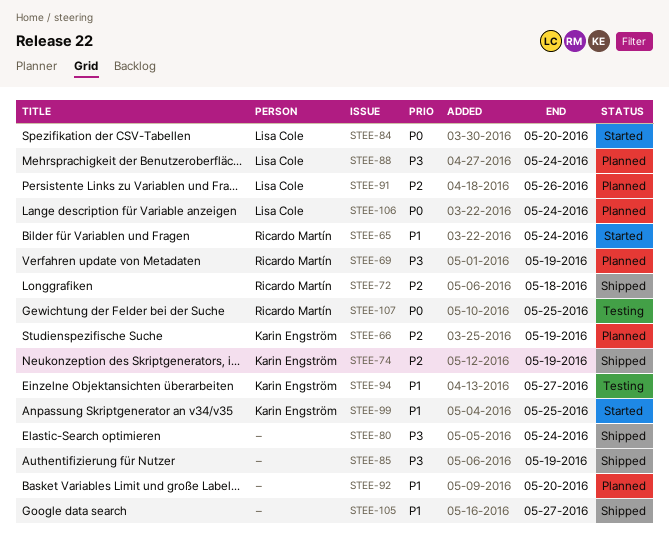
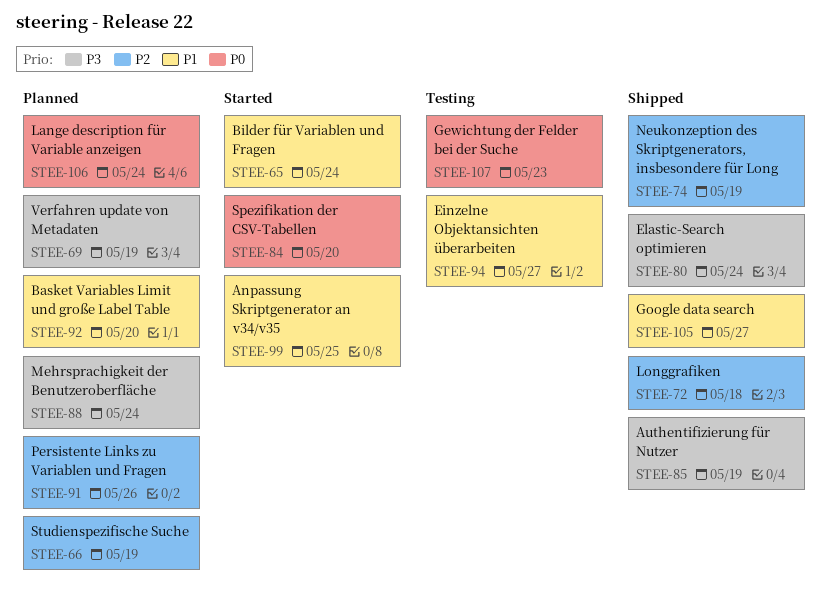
STEE-107, due: May 25 -> May 23

